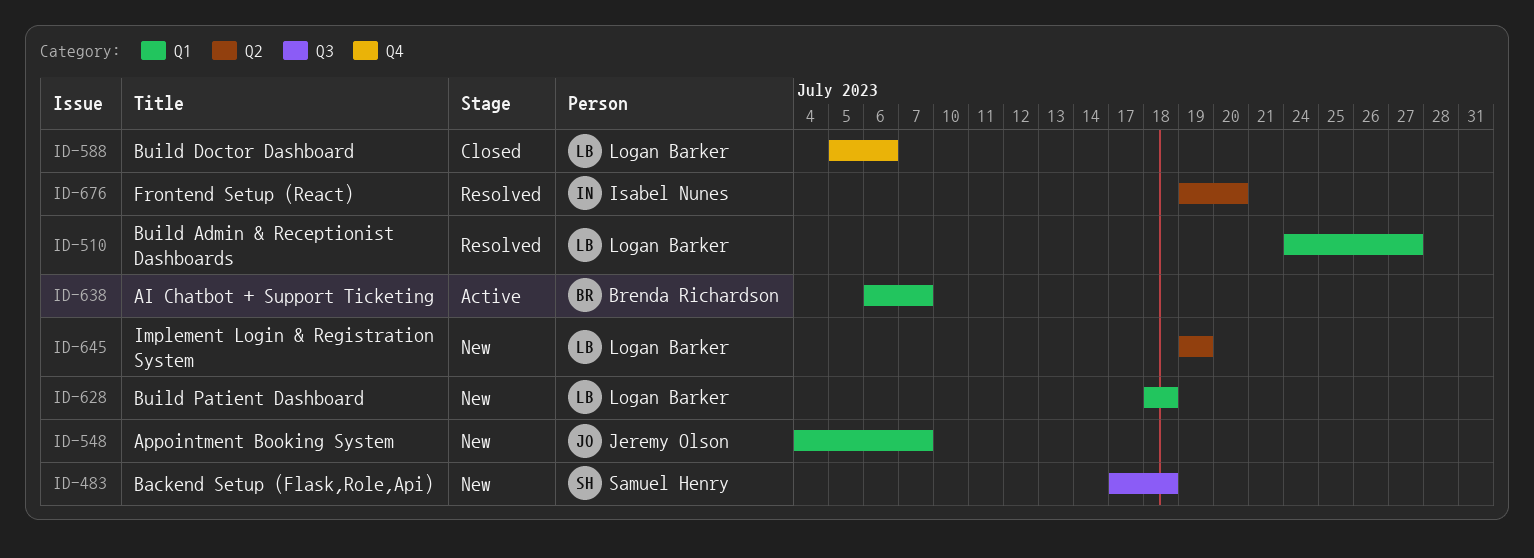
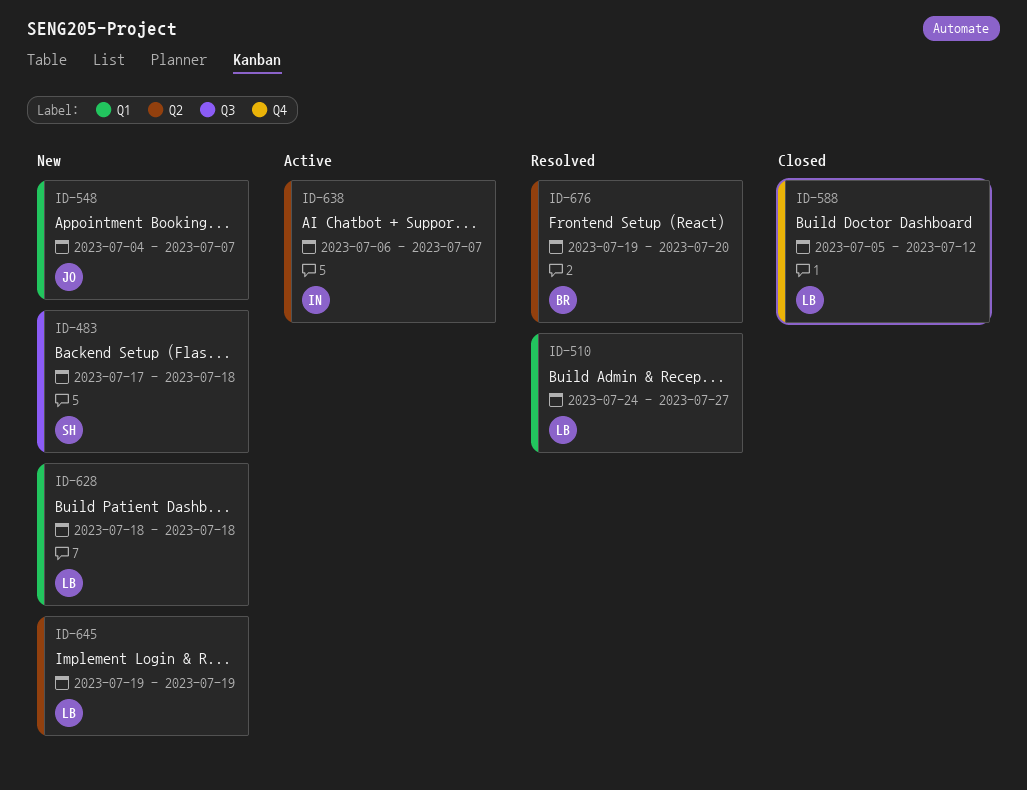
ID-588, due: Jul 6 -> Jul 12
ID-638, owner: Brenda Richardson -> Isabel Nunes
ID-638, label: Q1 -> Q2
ID-676, owner: Isabel Nunes -> Brenda Richardson

